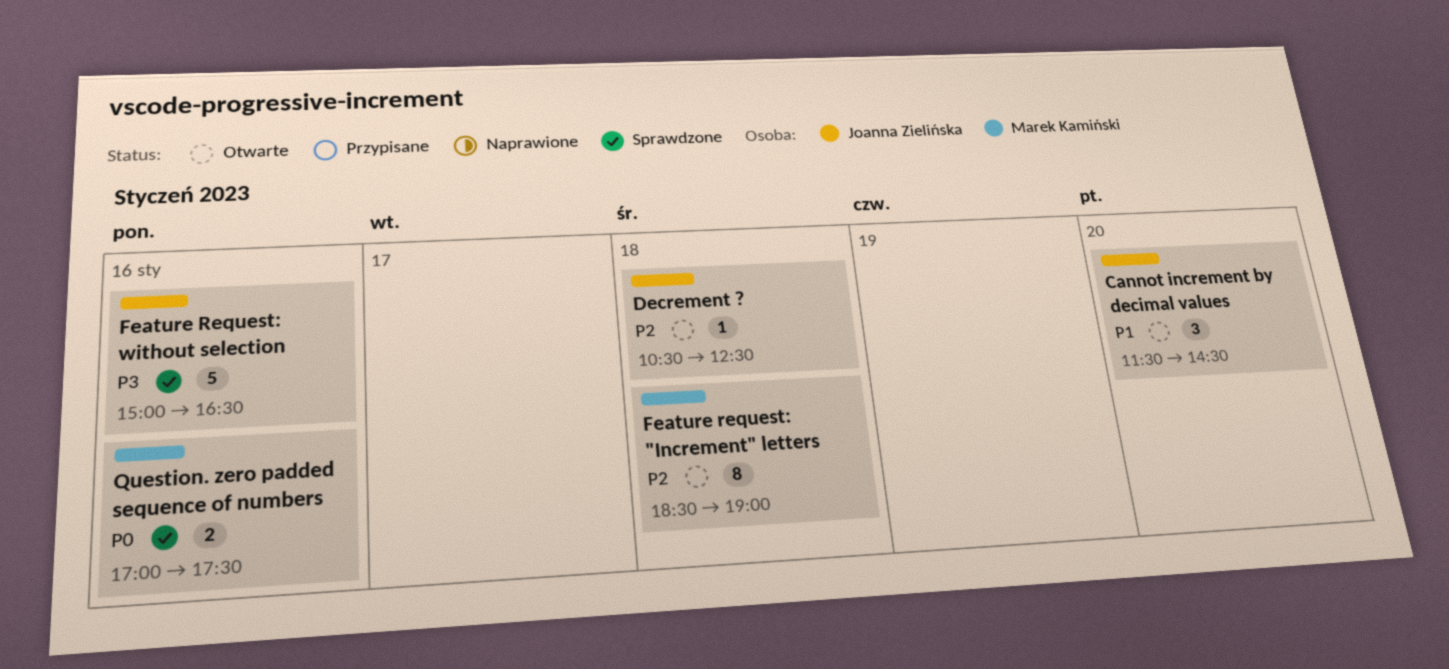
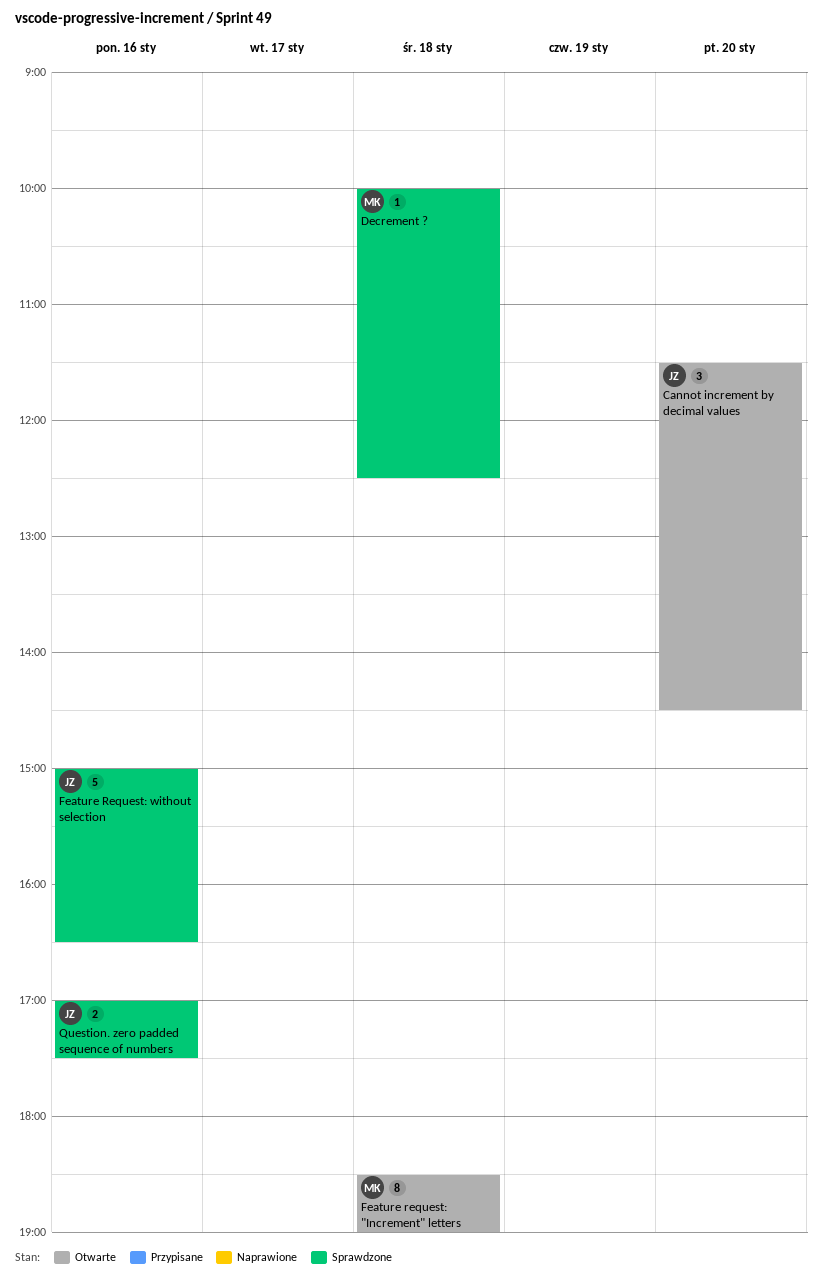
Decrement ?, status: Otwarte -> Sprawdzone
Decrement ?, owner: Joanna Zielińska -> Marek Kamiński
Decrement ?, begins: 10:30 -> 10:00
Question. zero padded sequence of numbers, owner: Marek Kamiński -> Joanna Zielińska

